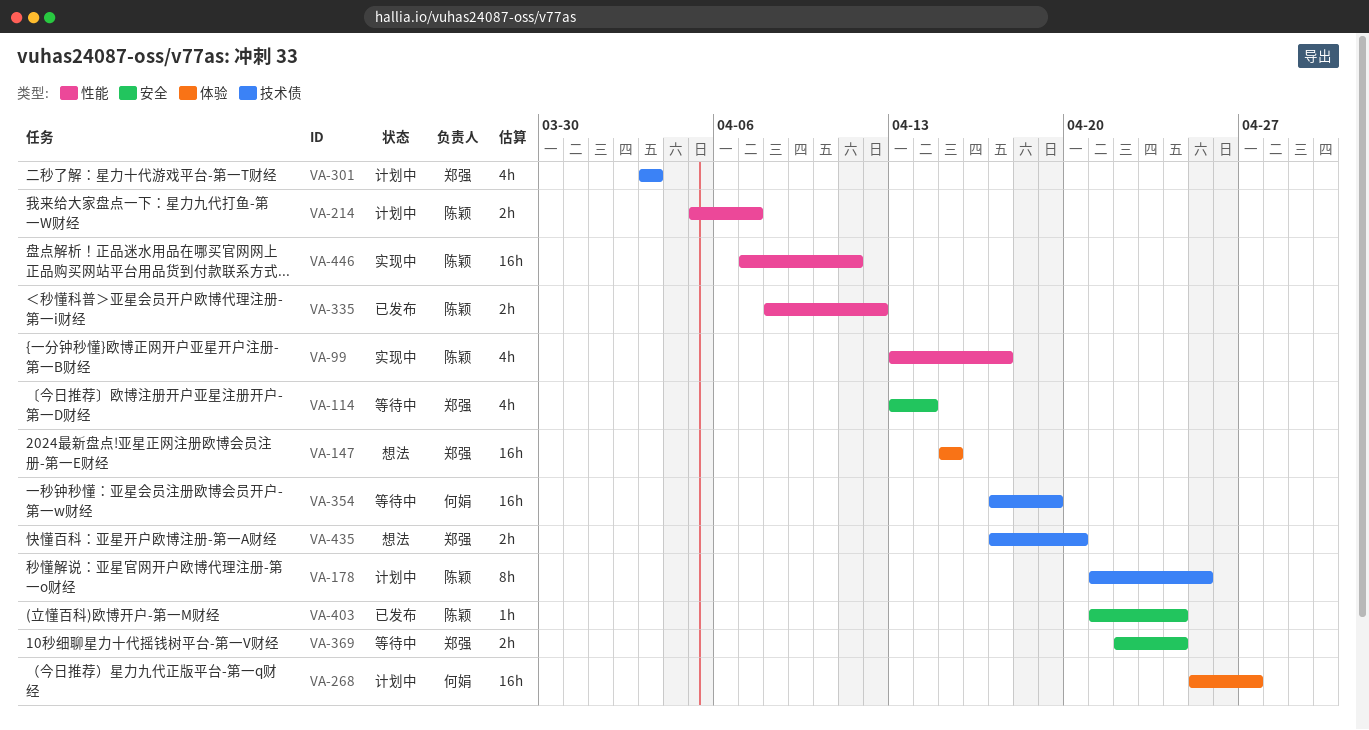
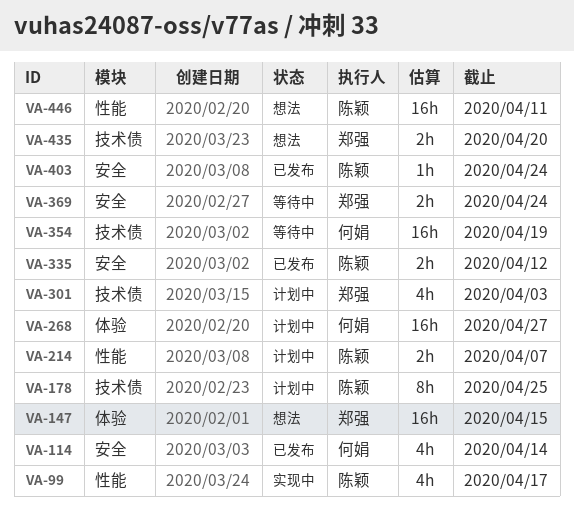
VA-114, status: 等待中 -> 已发布
VA-114, owner: 郑强 -> 何娟
VA-335, label: 性能 -> 安全
VA-446, status: 实现中 -> 想法

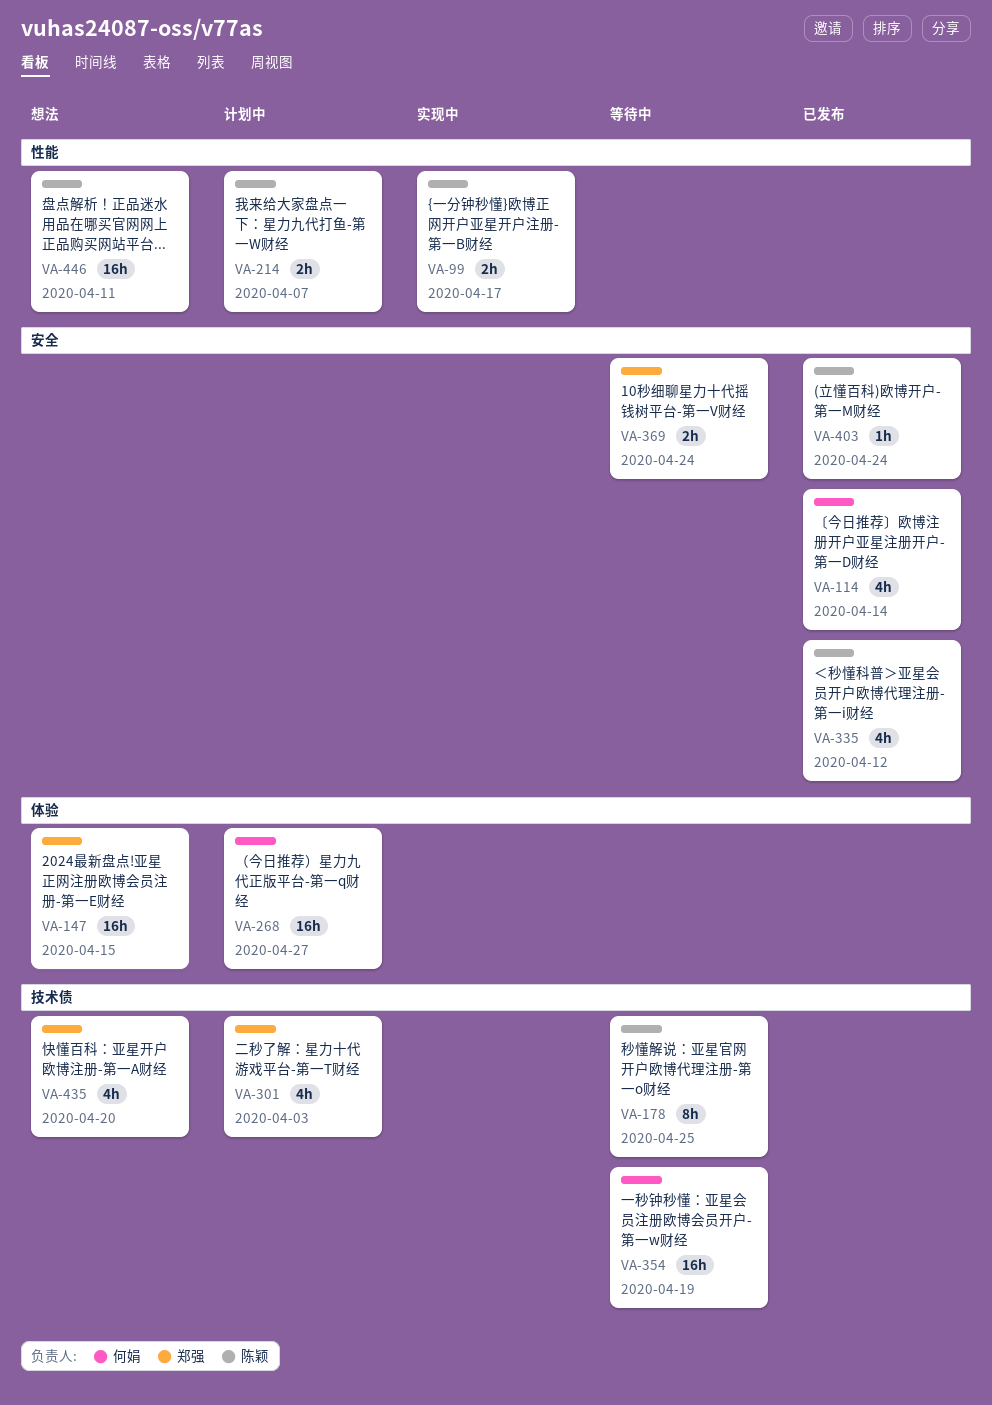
VA-99, estimate: 4h -> 2h
VA-178, status: 计划中 -> 等待中
VA-335, estimate: 2h -> 4h
VA-435, estimate: 2h -> 4h

